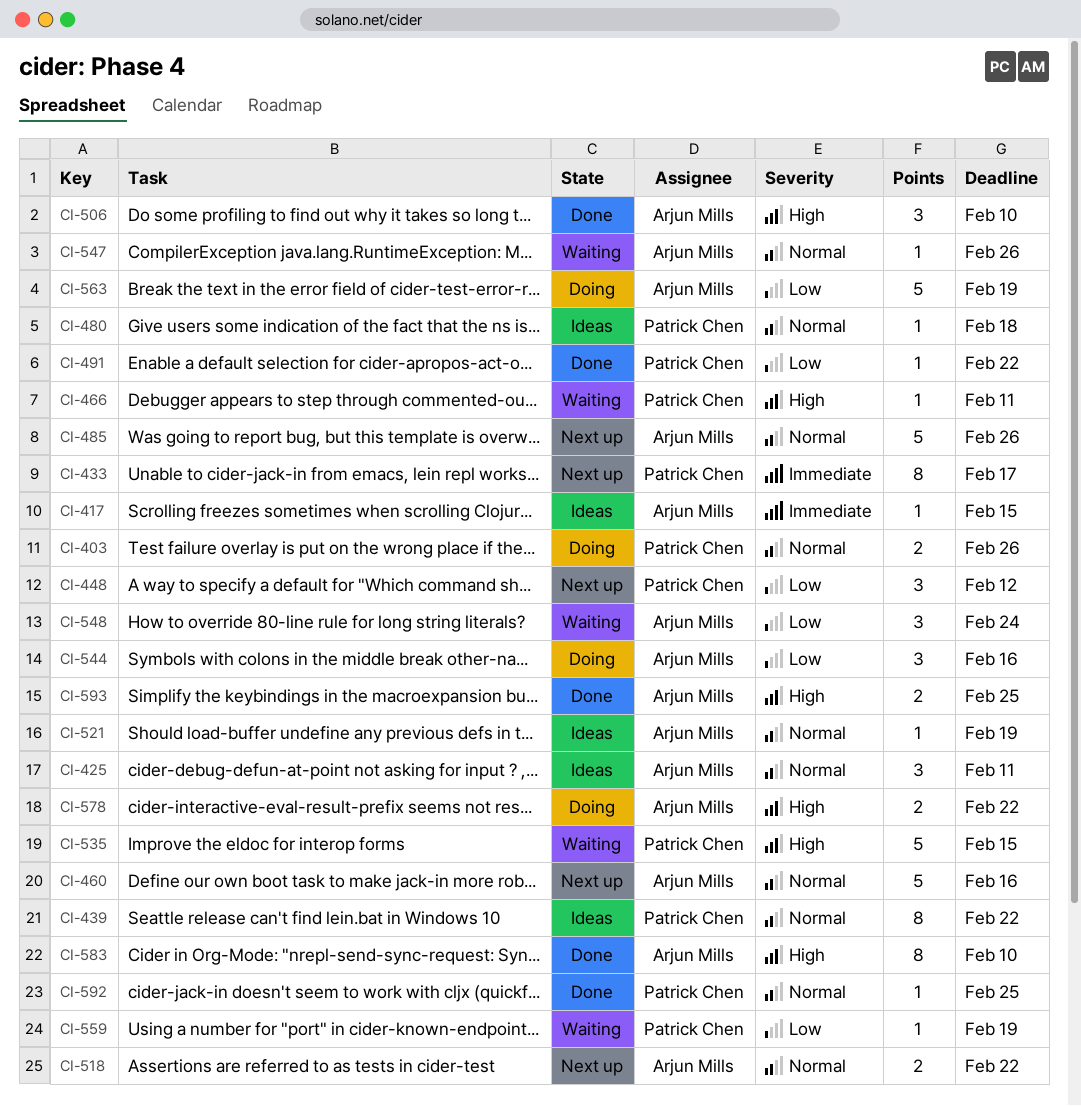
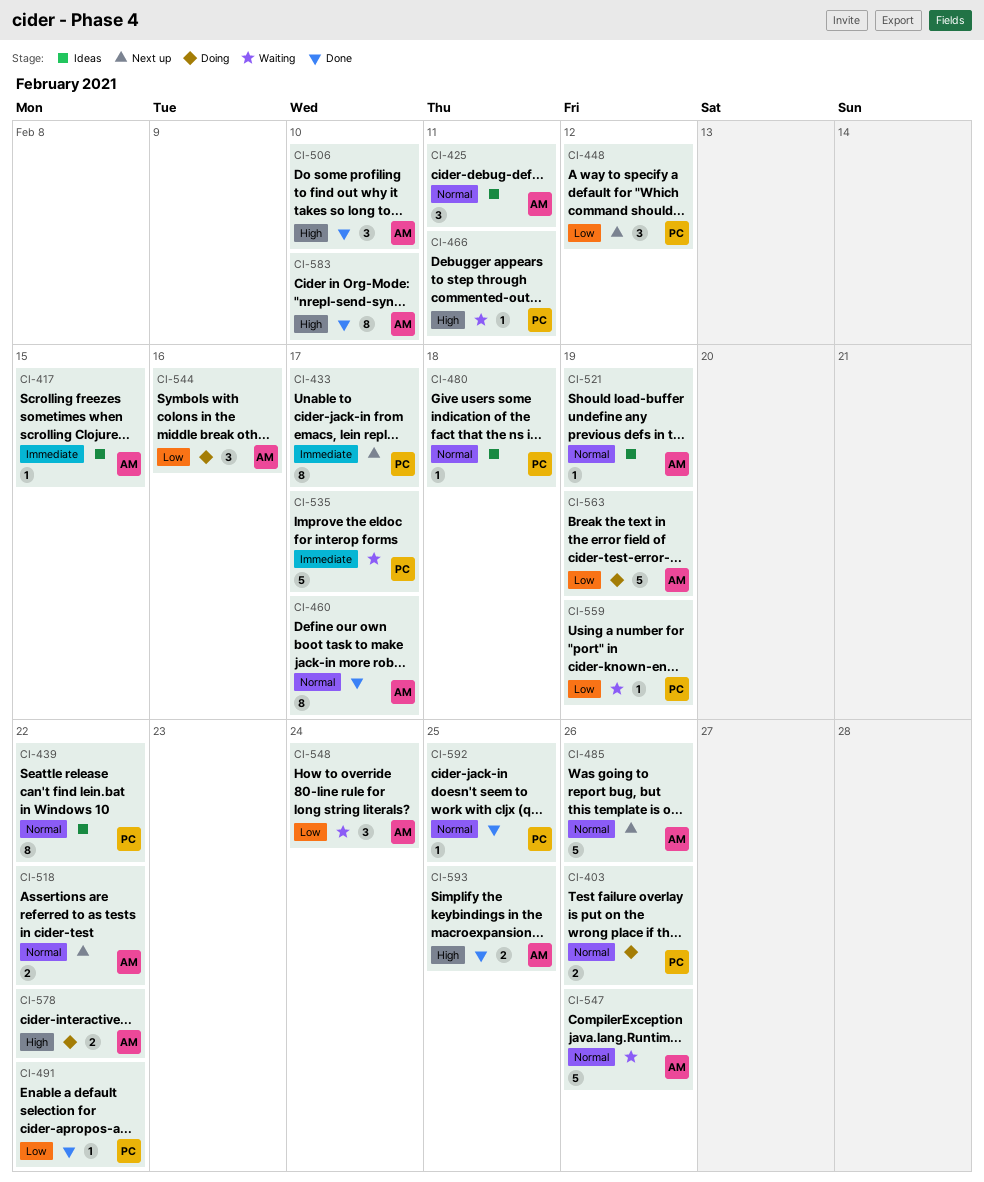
CI-460, status: Next up -> Done
CI-460, estimate: 5 -> 8
CI-460, due: Feb 16 -> Feb 17
CI-535, priority: High -> Immediate
CI-535, due: Feb 15 -> Feb 17
CI-547, estimate: 1 -> 5

